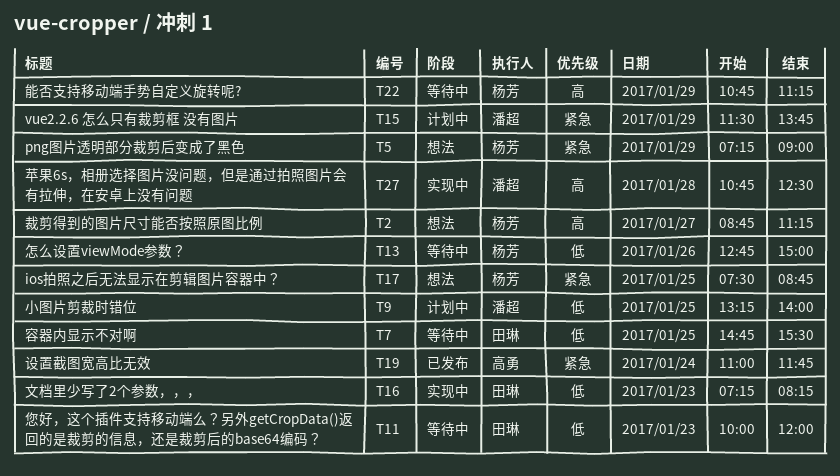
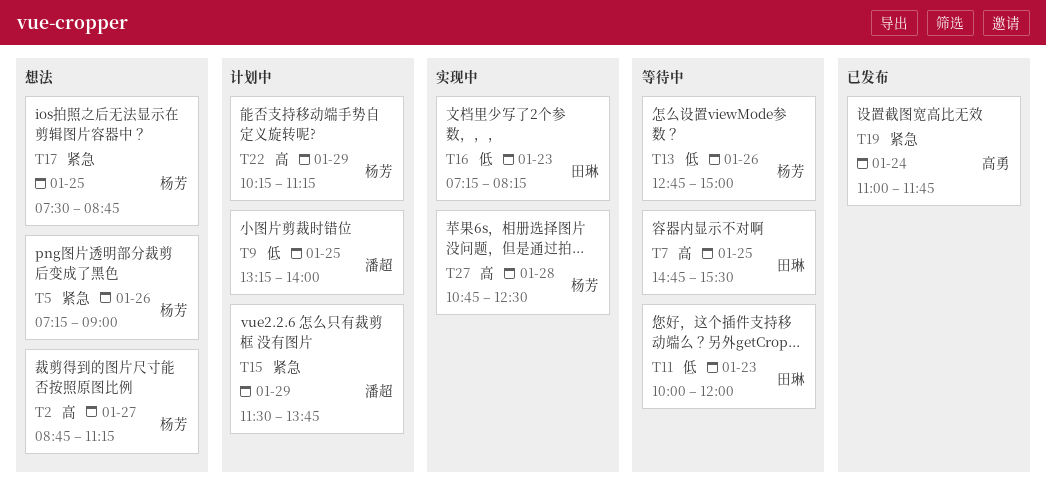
T5, day: Jan 29 -> Jan 26
T7, priority: 低 -> 高
T22, status: 等待中 -> 计划中
T22, begins: 10:45 -> 10:15
T27, owner: 潘超 -> 杨芳

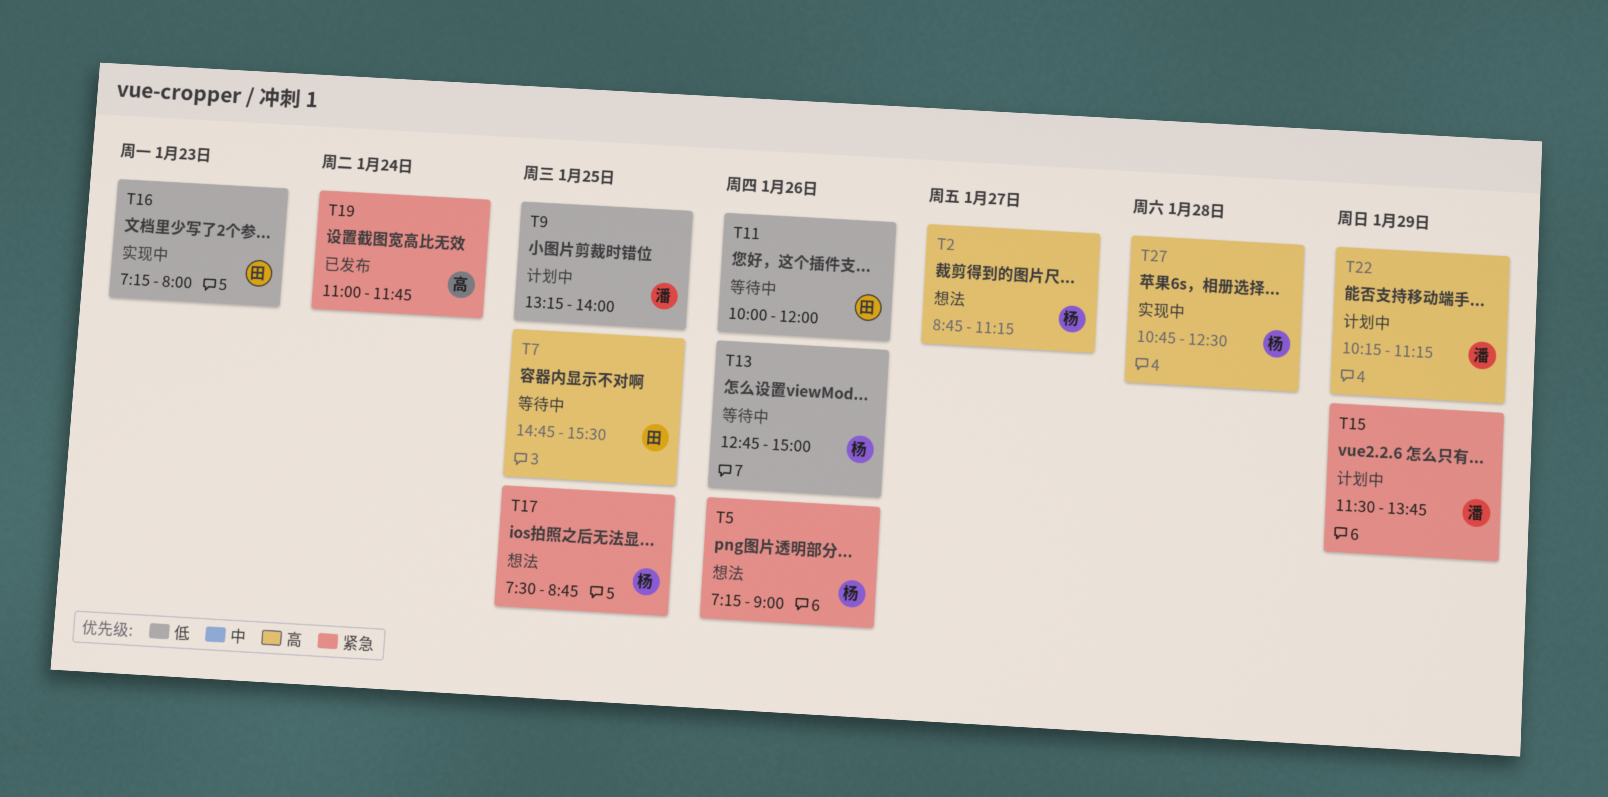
T11, day: Jan 23 -> Jan 26
T16, ends: 08:15 -> 08:00
T22, owner: 杨芳 -> 潘超

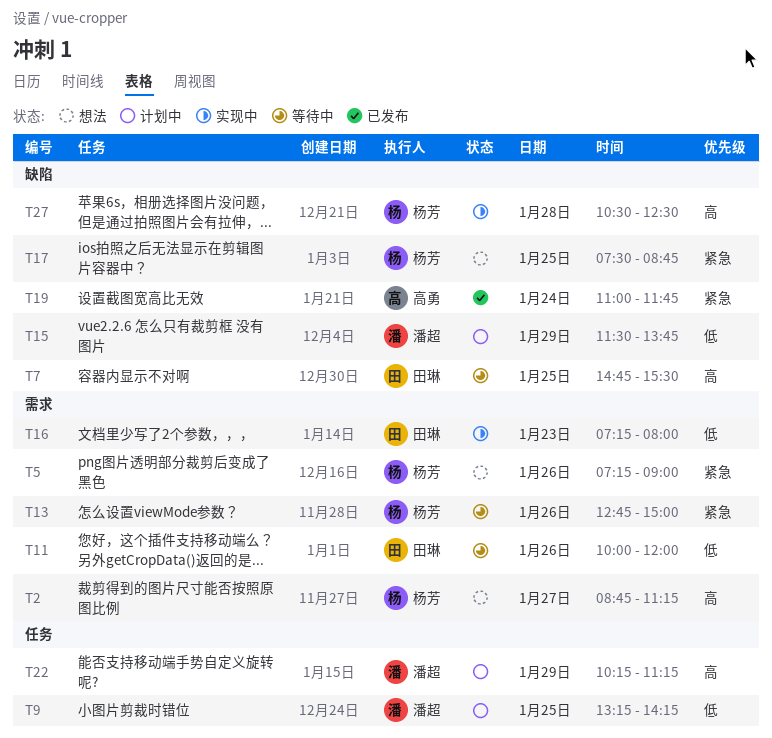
T9, ends: 14:00 -> 14:15
T13, priority: 低 -> 紧急
T15, priority: 紧急 -> 低
T27, begins: 10:45 -> 10:30

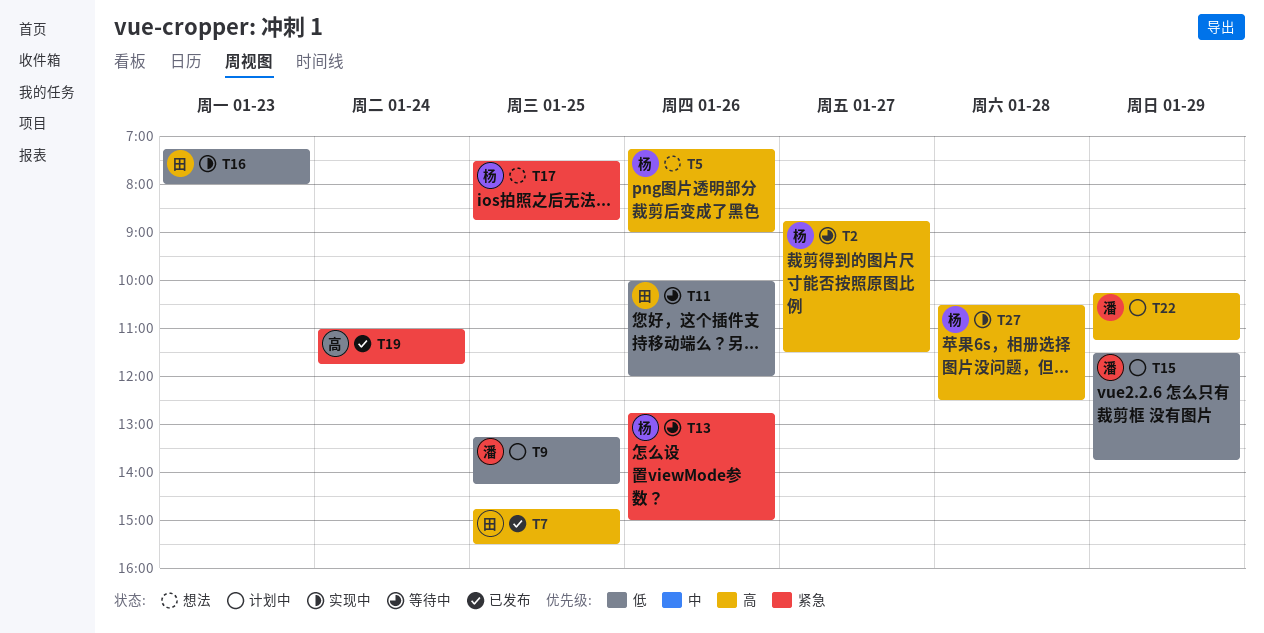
T2, status: 想法 -> 等待中
T2, ends: 11:15 -> 11:30
T5, priority: 紧急 -> 高
T7, status: 等待中 -> 已发布

